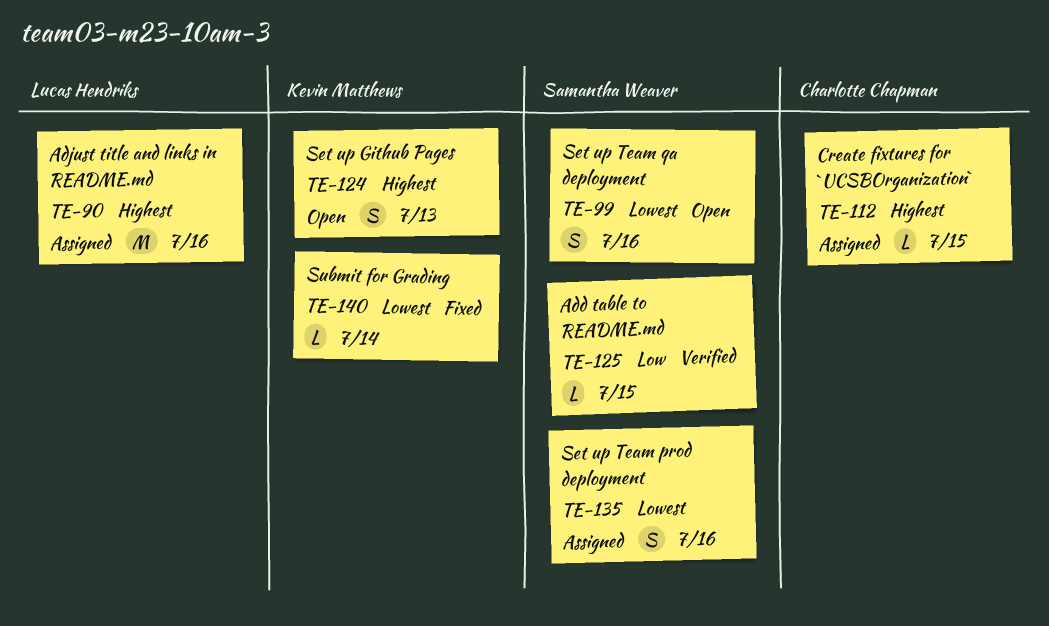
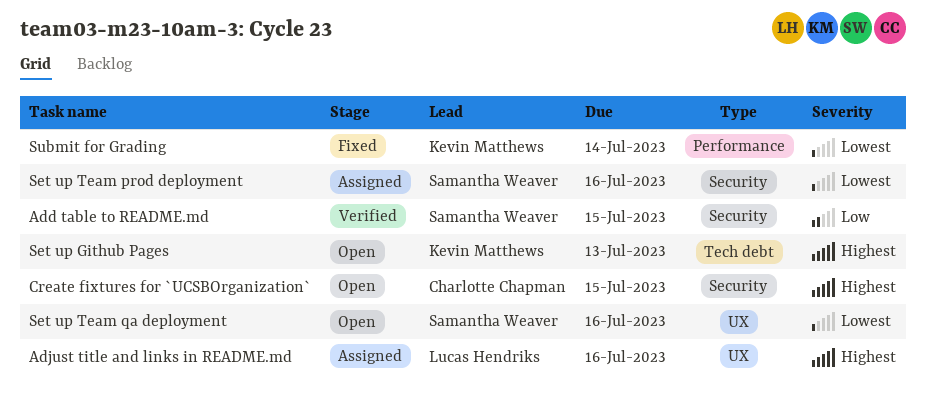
Create fixtures for `UCSBOrganization`, status: Assigned -> Open

